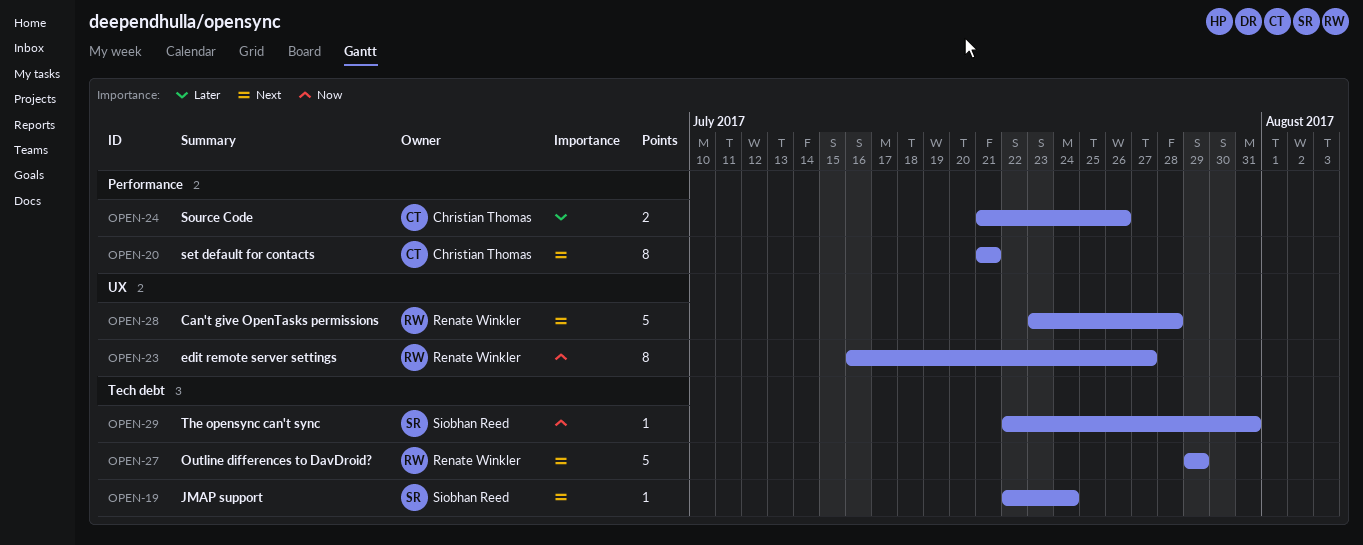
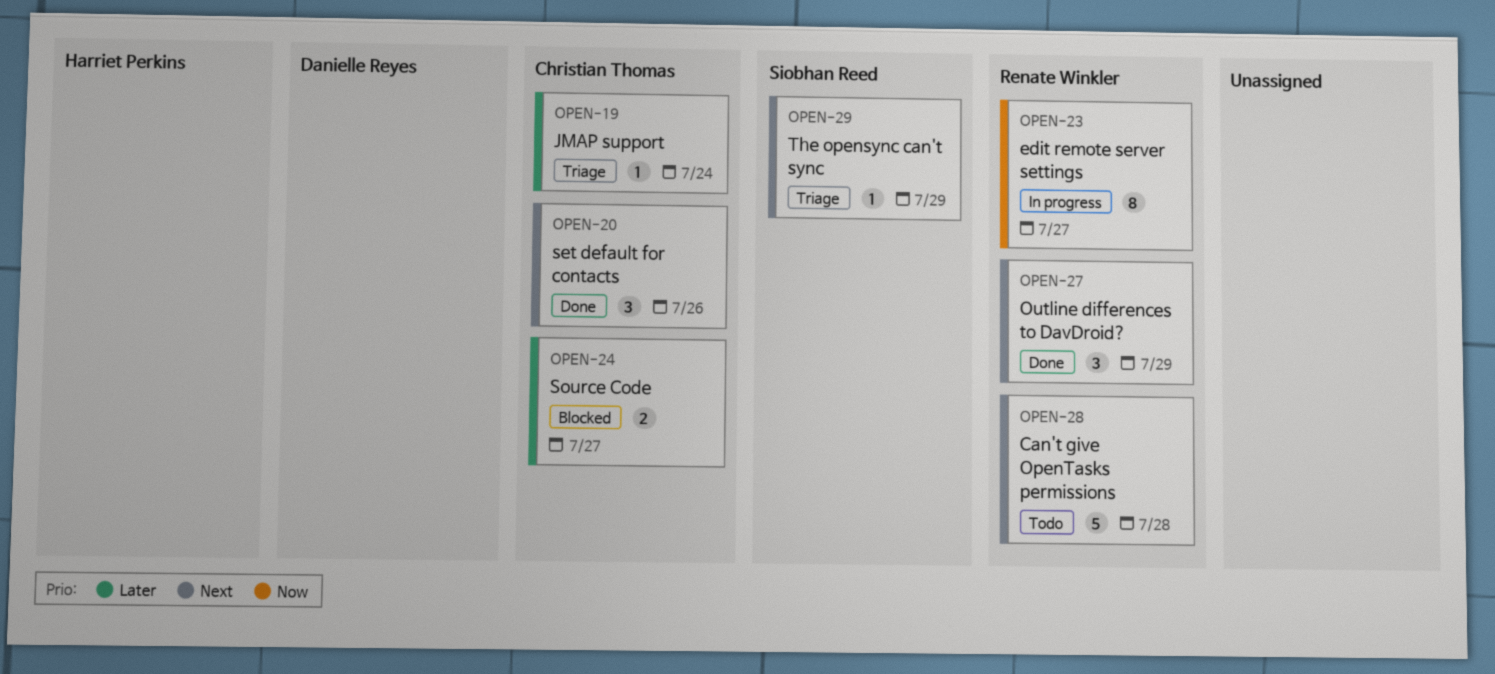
OPEN-19, owner: Siobhan Reed -> Christian Thomas
OPEN-19, priority: Next -> Later
OPEN-20, estimate: 8 -> 3
OPEN-20, due: Jul 21 -> Jul 26
OPEN-24, due: Jul 26 -> Jul 27
OPEN-27, estimate: 5 -> 3
OPEN-29, priority: Now -> Next
OPEN-29, due: Jul 31 -> Jul 29

